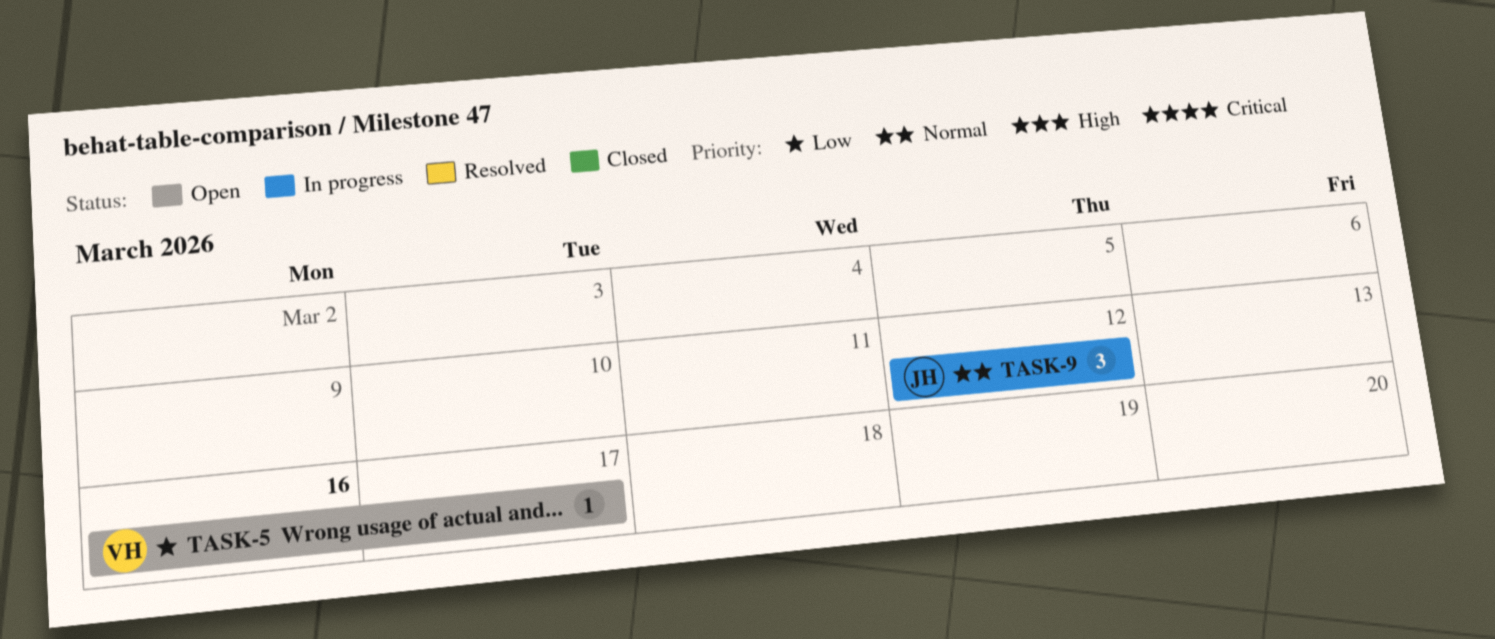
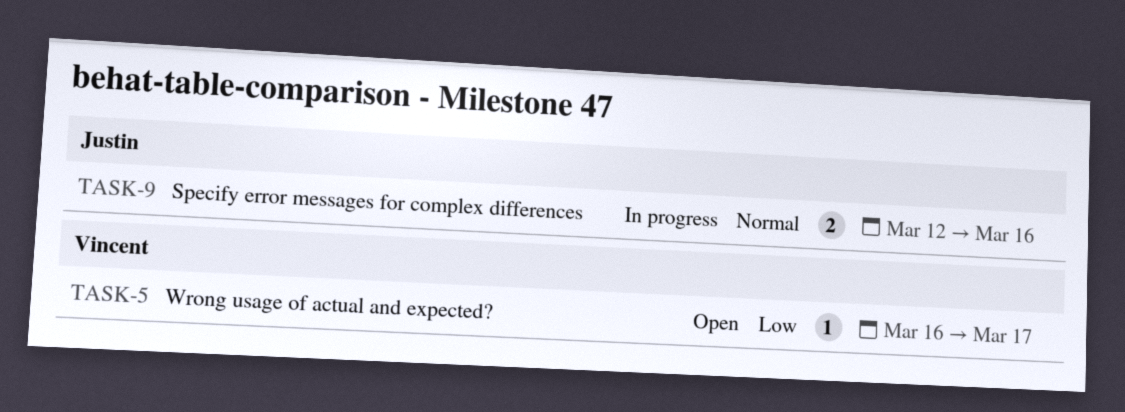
TASK-9, estimate: 3 -> 2
TASK-9, due: Mar 12 -> Mar 16

